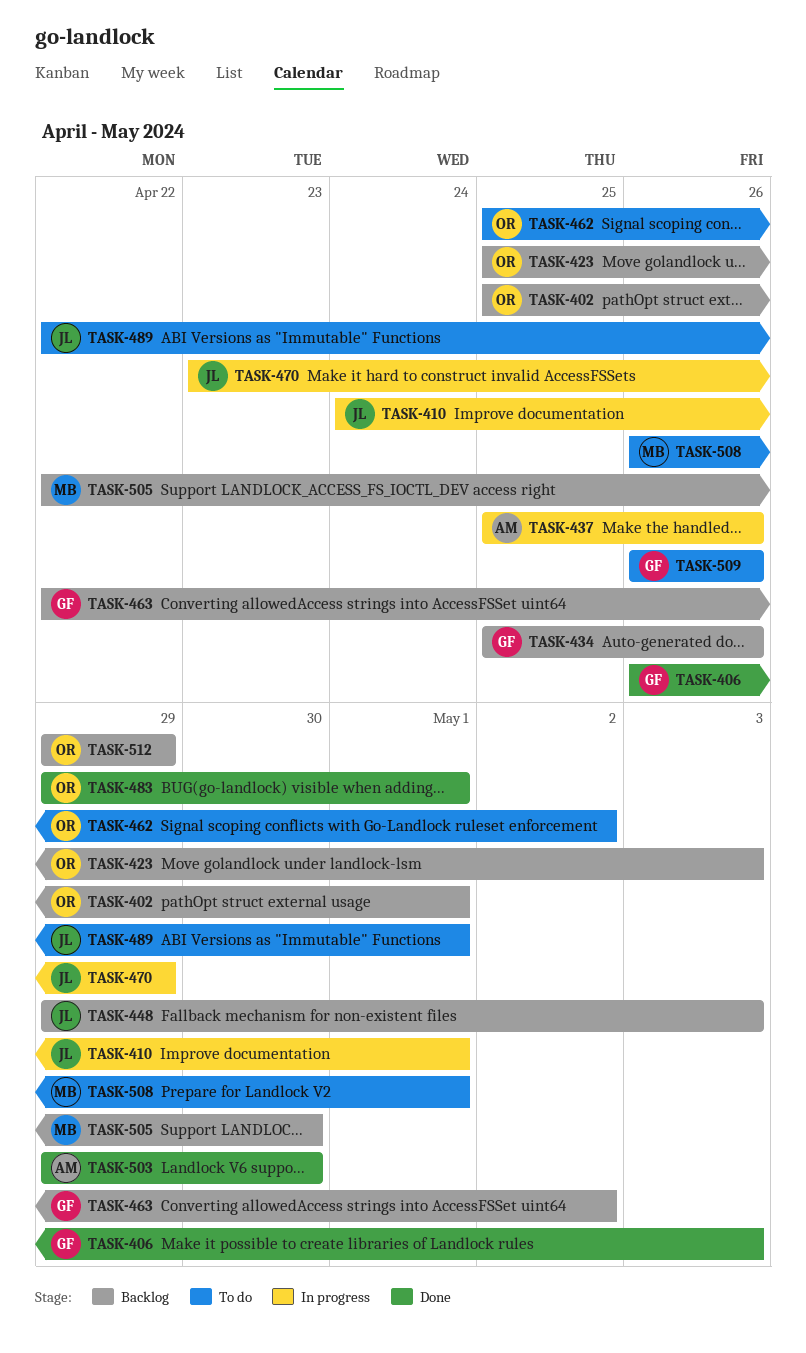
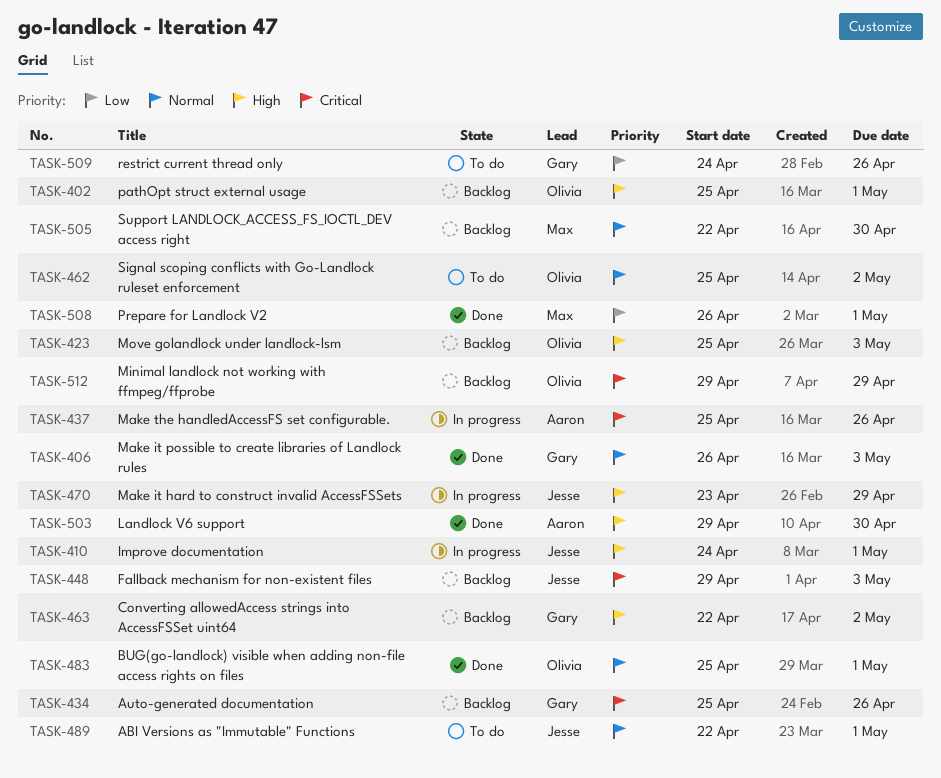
TASK-483, start: Apr 29 -> Apr 25
TASK-508, status: To do -> Done
TASK-509, start: Apr 26 -> Apr 24

